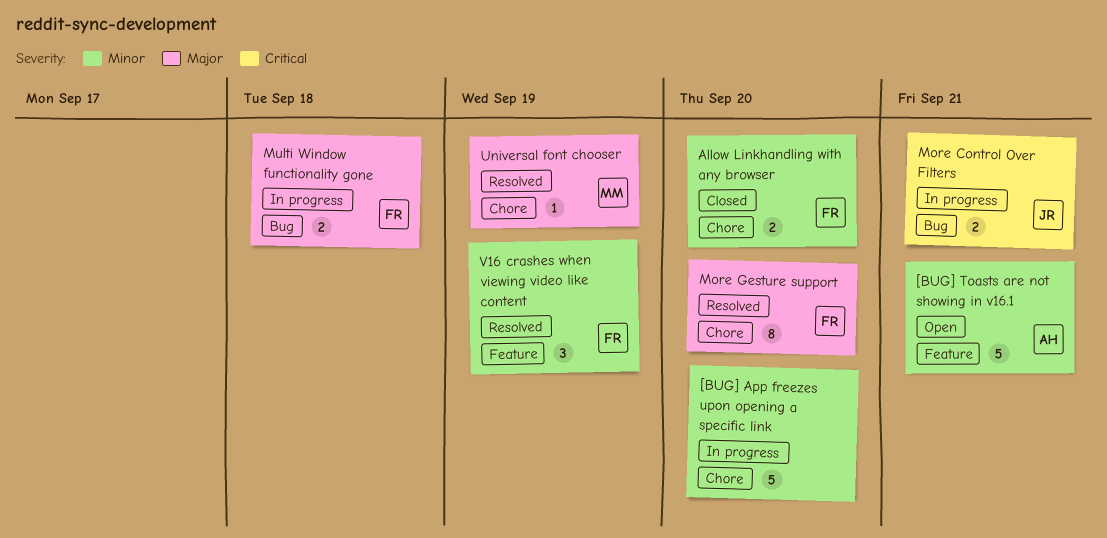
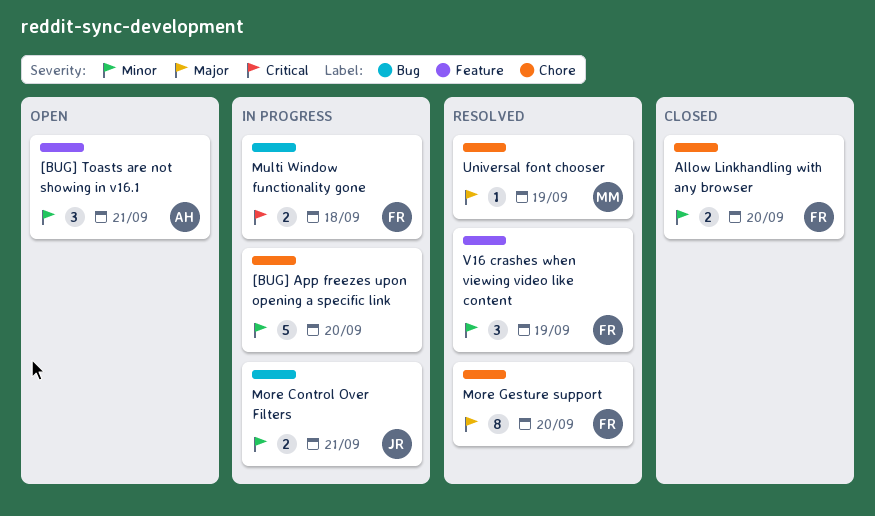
[BUG] Toasts are not showing in v16.1, estimate: 5 -> 3
More Control Over Filters, priority: Critical -> Minor
Multi Window functionality gone, priority: Major -> Critical

